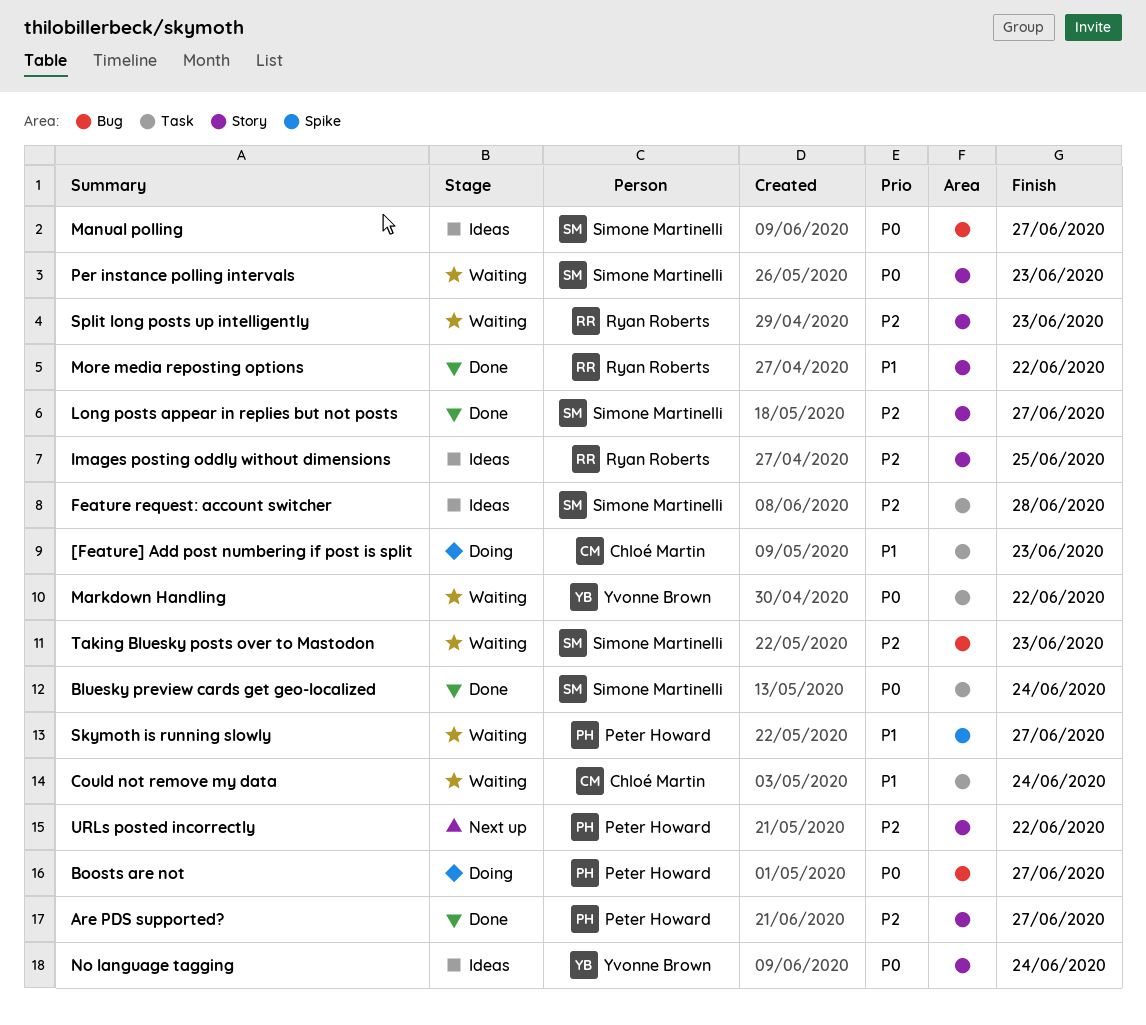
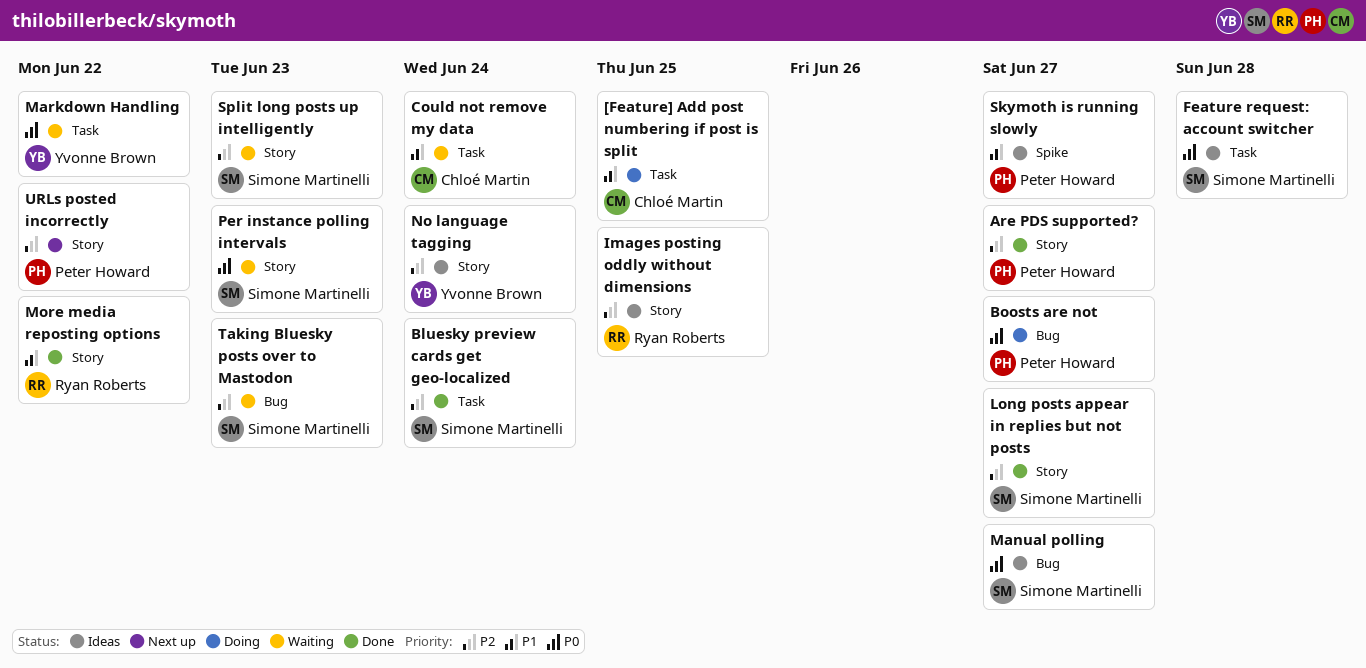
[Feature] Add post numbering if post is split, due: Jun 23 -> Jun 25
Bluesky preview cards get geo-localized, priority: P0 -> P2
Feature request: account switcher, priority: P2 -> P0
No language tagging, priority: P0 -> P2
Skymoth is running slowly, status: Waiting -> Ideas
Split long posts up intelligently, owner: Ryan Roberts -> Simone Martinelli

